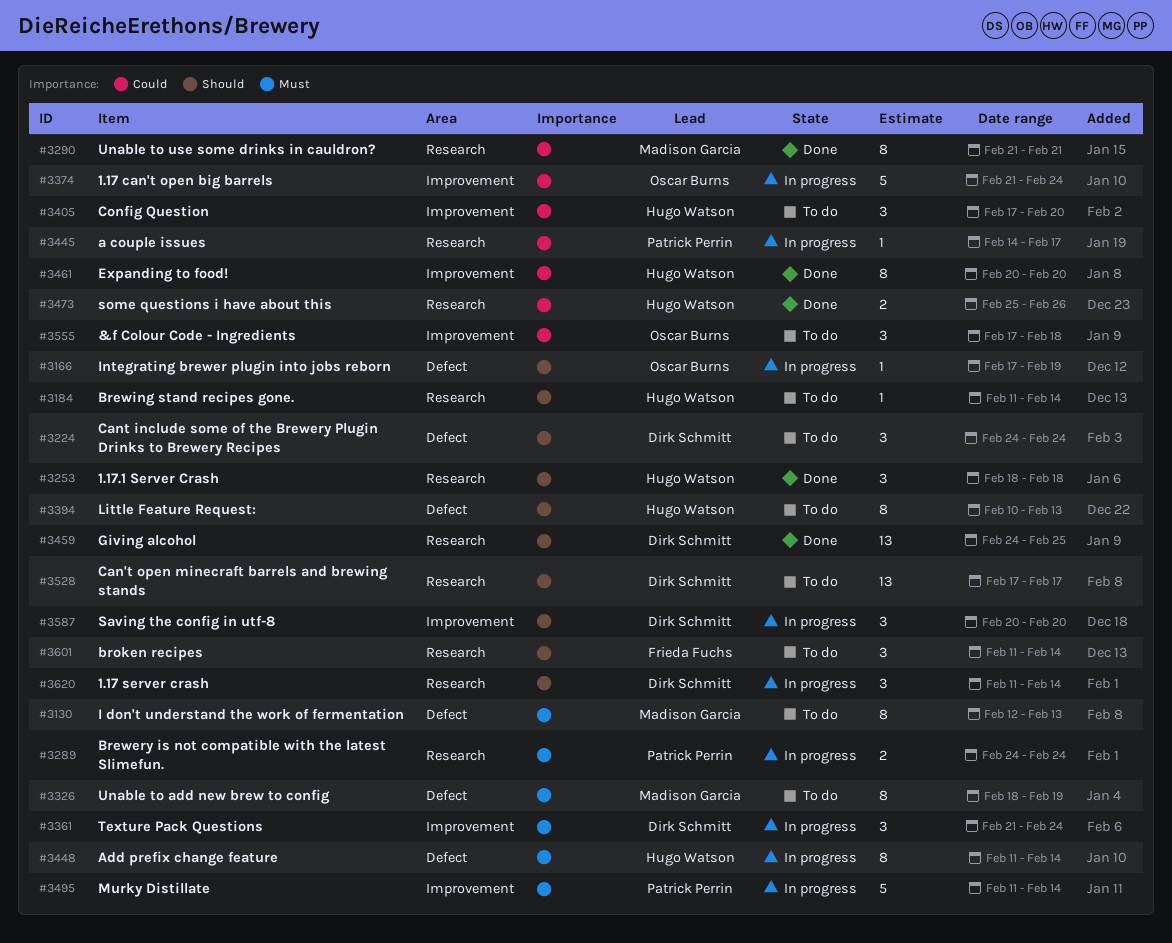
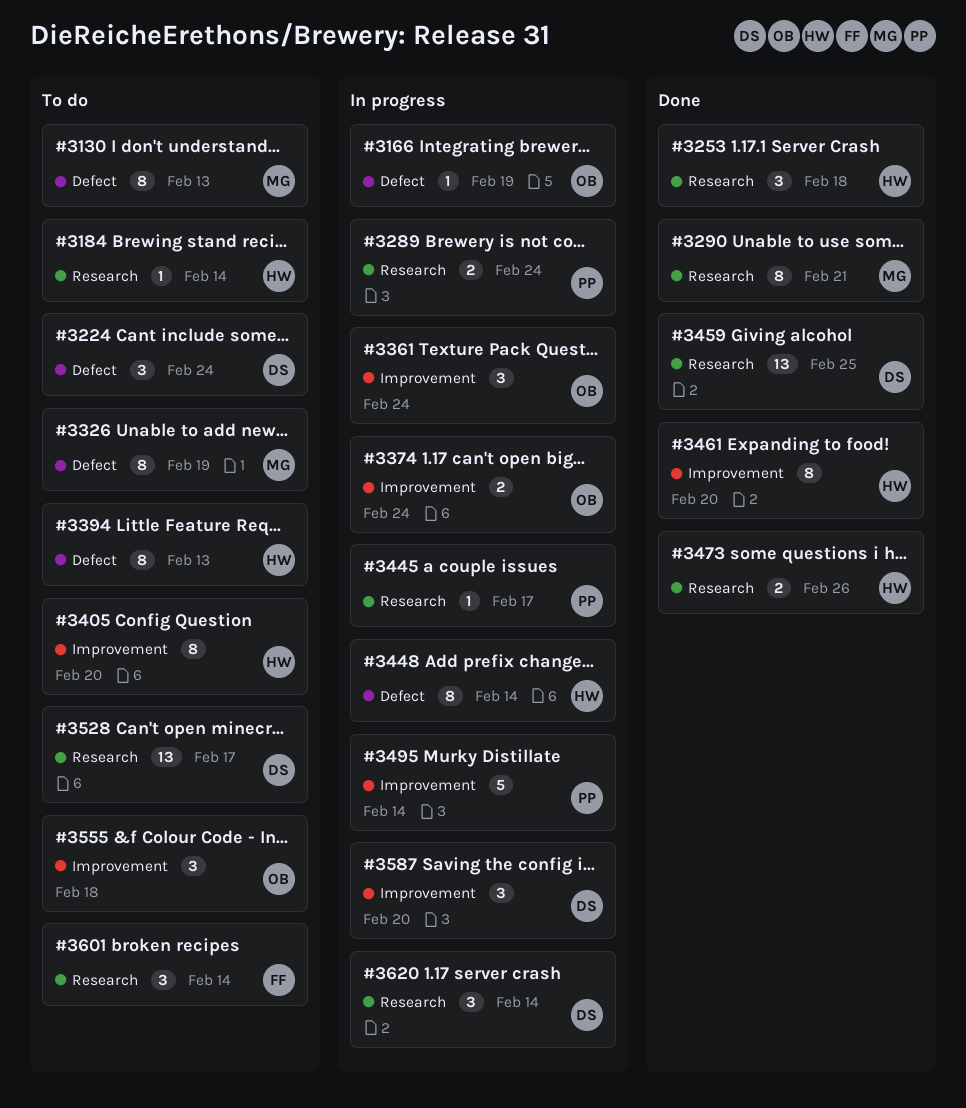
#3361, owner: Dirk Schmitt -> Oscar Burns
#3374, estimate: 5 -> 2
#3405, estimate: 3 -> 8

